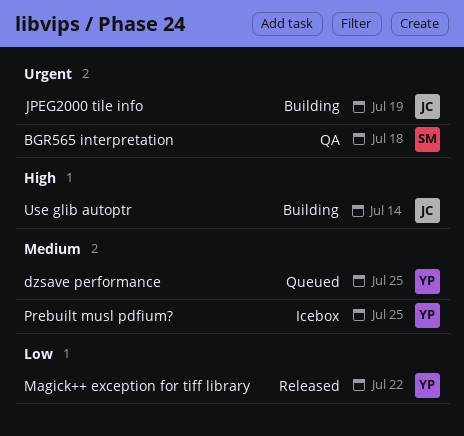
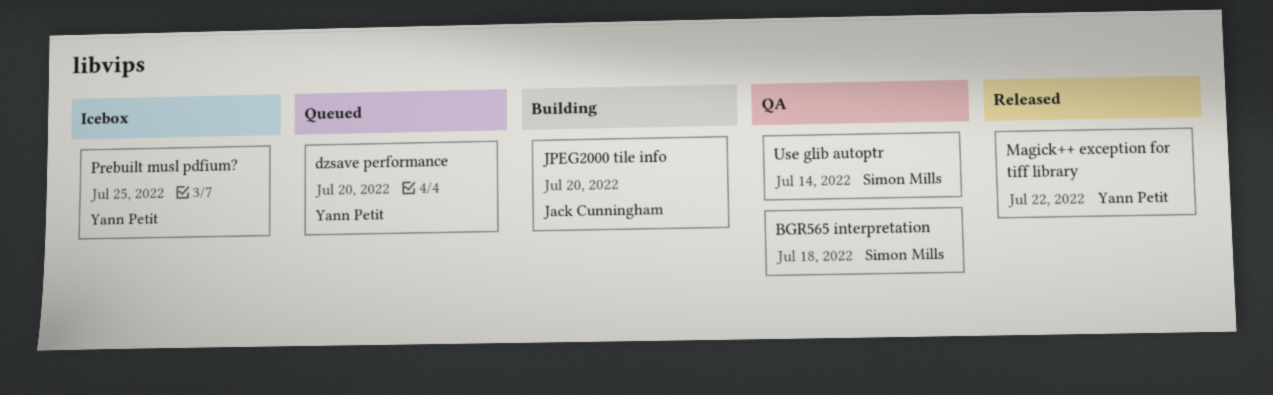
dzsave performance, due: Jul 25 -> Jul 20
JPEG2000 tile info, due: Jul 19 -> Jul 20
Use glib autoptr, status: Building -> QA
Use glib autoptr, owner: Jack Cunningham -> Simon Mills

